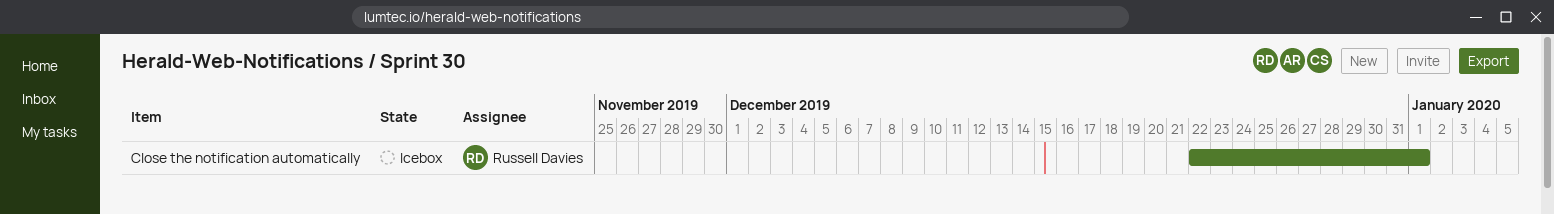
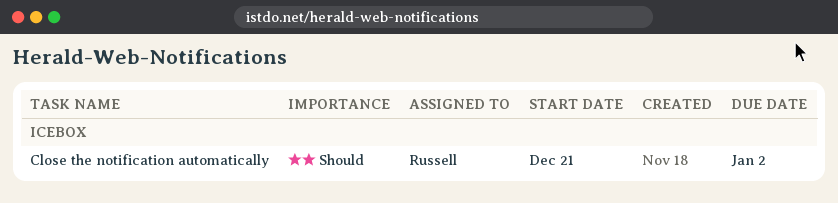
Close the notification automatically, start: Dec 22 -> Dec 21
Close the notification automatically, due: Jan 1 -> Jan 2

